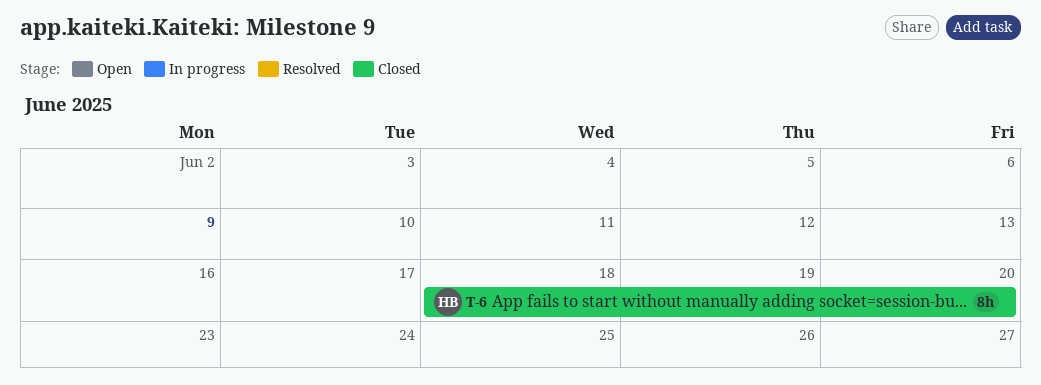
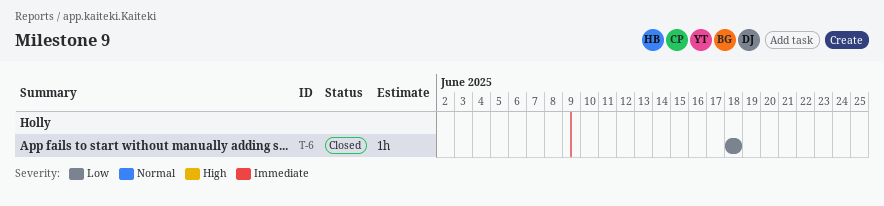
T-6, estimate: 8h -> 1h
T-6, due: Jun 20 -> Jun 18

